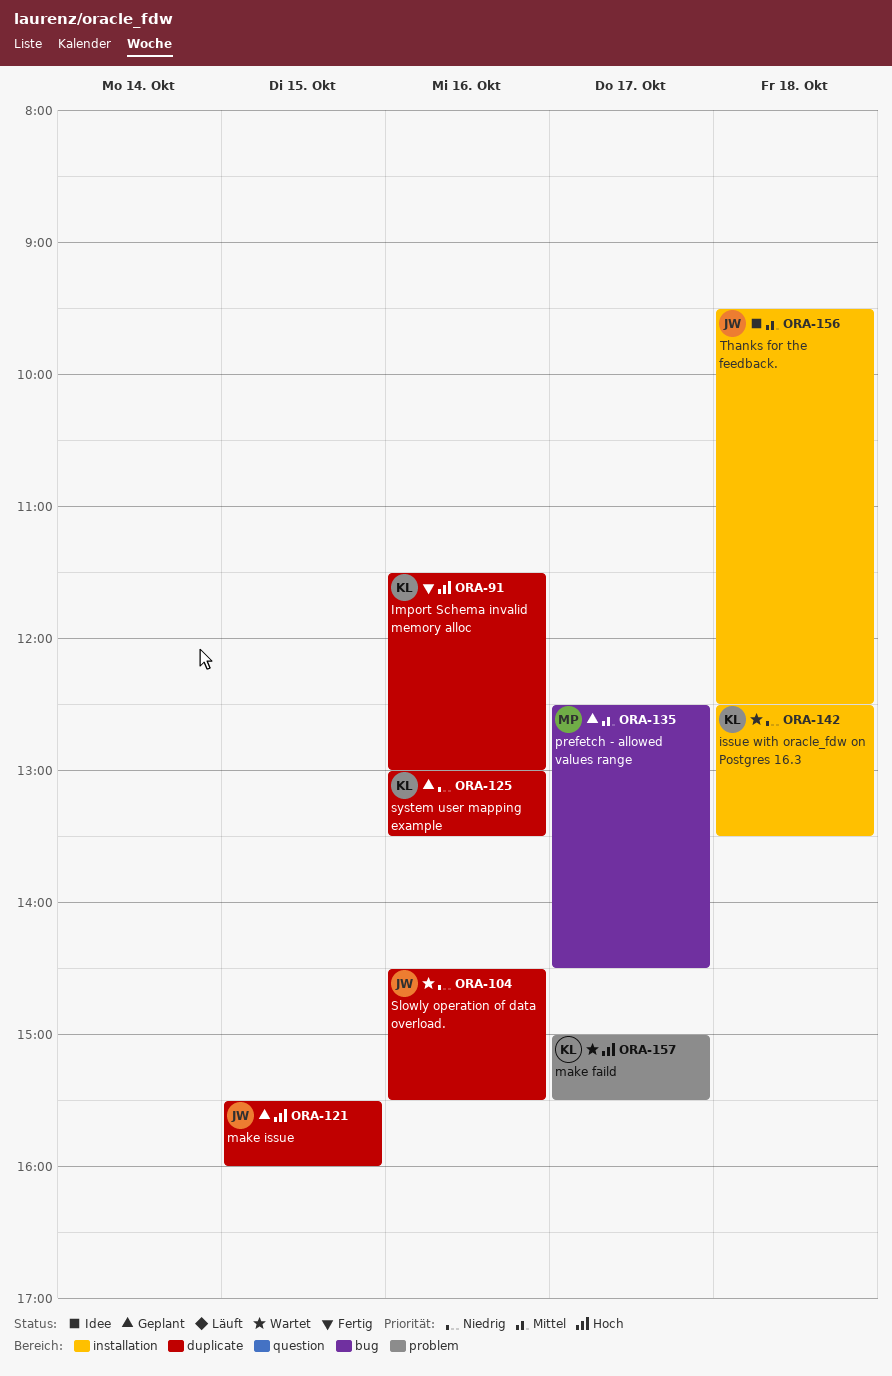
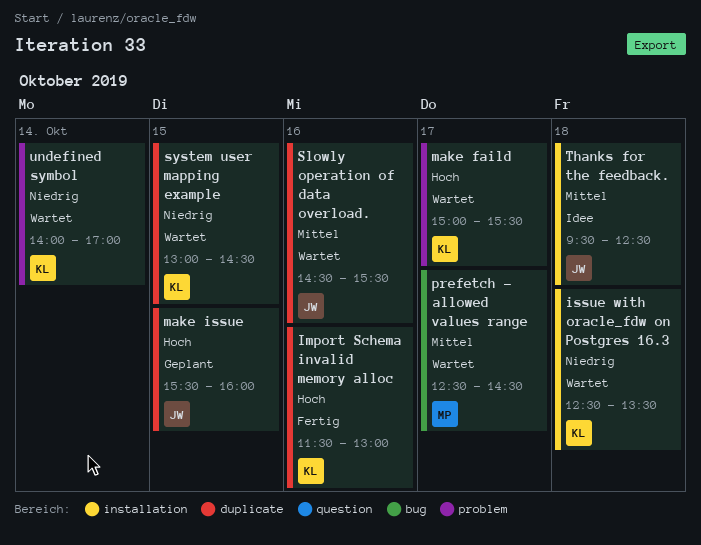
prefetch - allowed values range, status: Geplant -> Wartet
Slowly operation of data overload., priority: Niedrig -> Mittel
system user mapping example, status: Geplant -> Wartet
system user mapping example, day: Oct 16 -> Oct 15
system user mapping example, ends: 13:30 -> 14:30
undefined symbol: none -> present

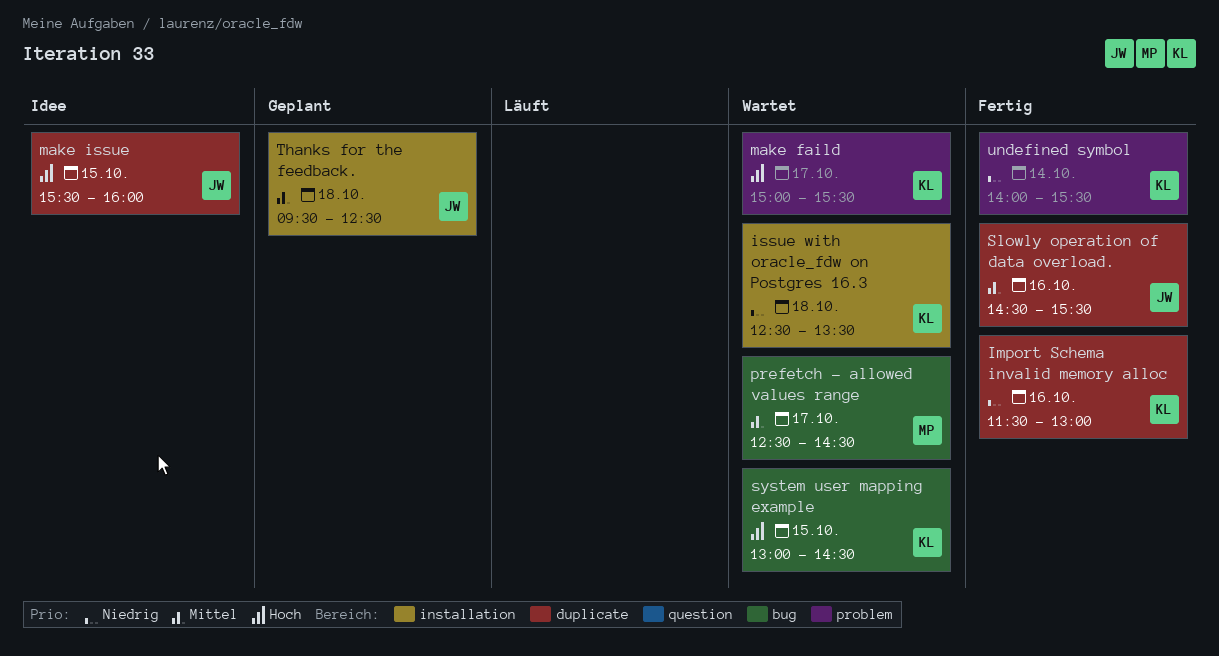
Import Schema invalid memory alloc, priority: Hoch -> Niedrig
make issue, status: Geplant -> Idee
Slowly operation of data overload., status: Wartet -> Fertig
system user mapping example, priority: Niedrig -> Hoch
system user mapping example, label: duplicate -> bug
Thanks for the feedback., status: Idee -> Geplant
undefined symbol, status: Wartet -> Fertig
undefined symbol, ends: 17:00 -> 15:30

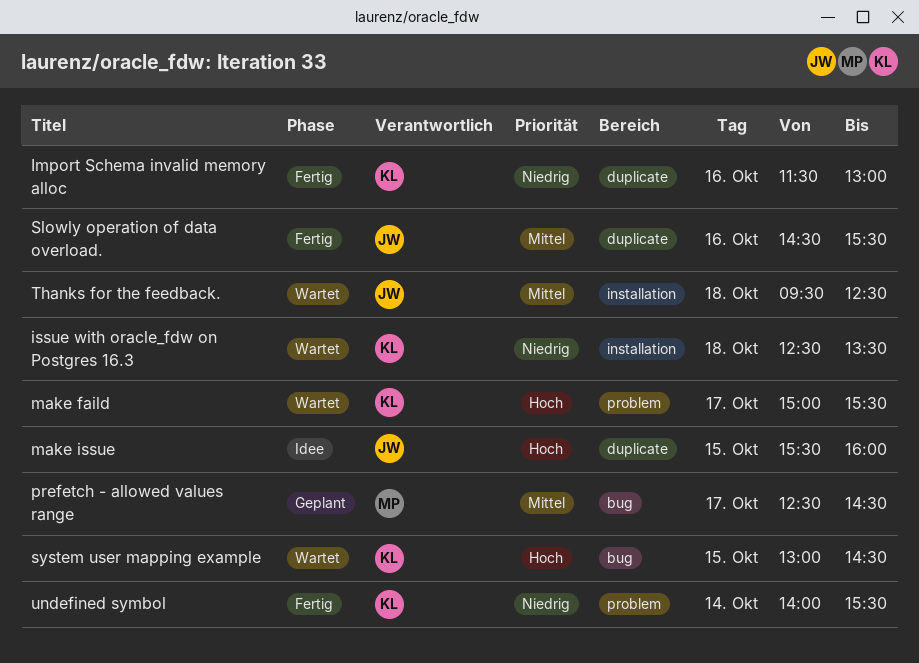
prefetch - allowed values range, status: Wartet -> Geplant
Thanks for the feedback., status: Geplant -> Wartet

